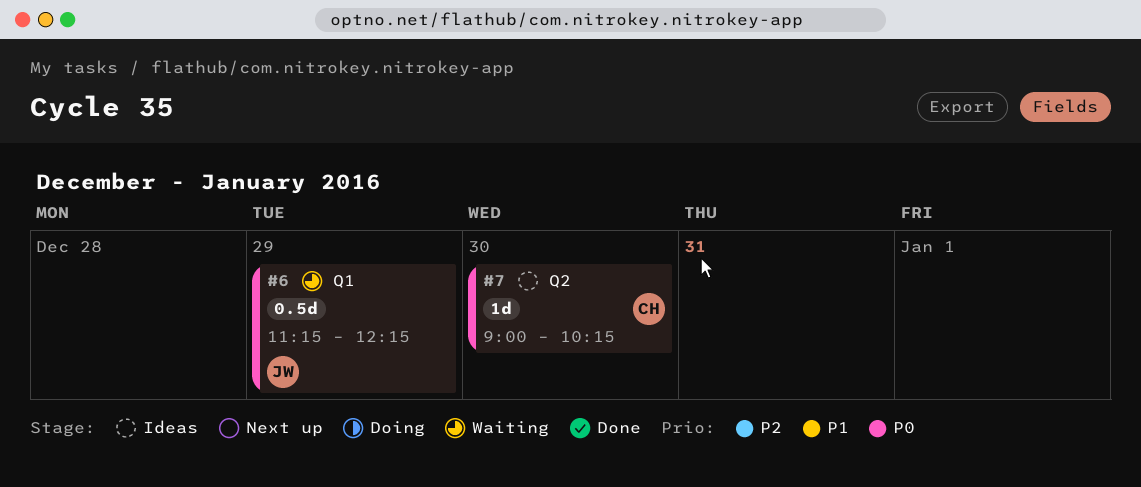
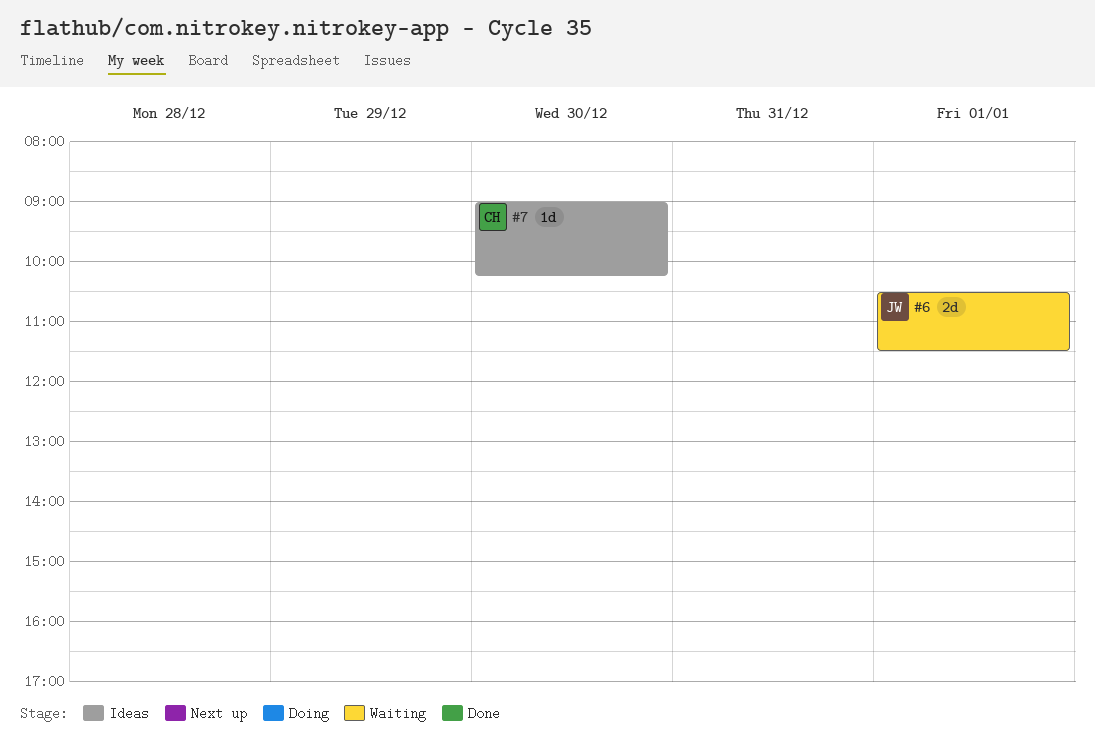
#6, estimate: 0.5d -> 2d
#6, day: Dec 29 -> Jan 1
#6, begins: 11:15 -> 10:30
#6, ends: 12:15 -> 11:30

